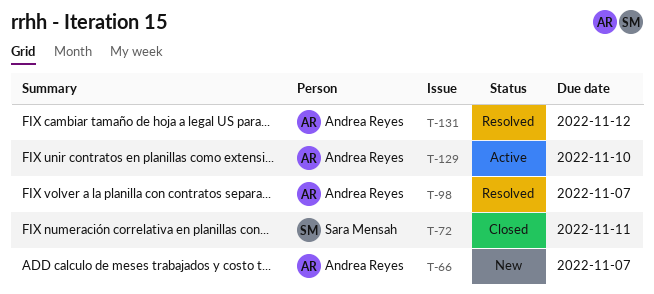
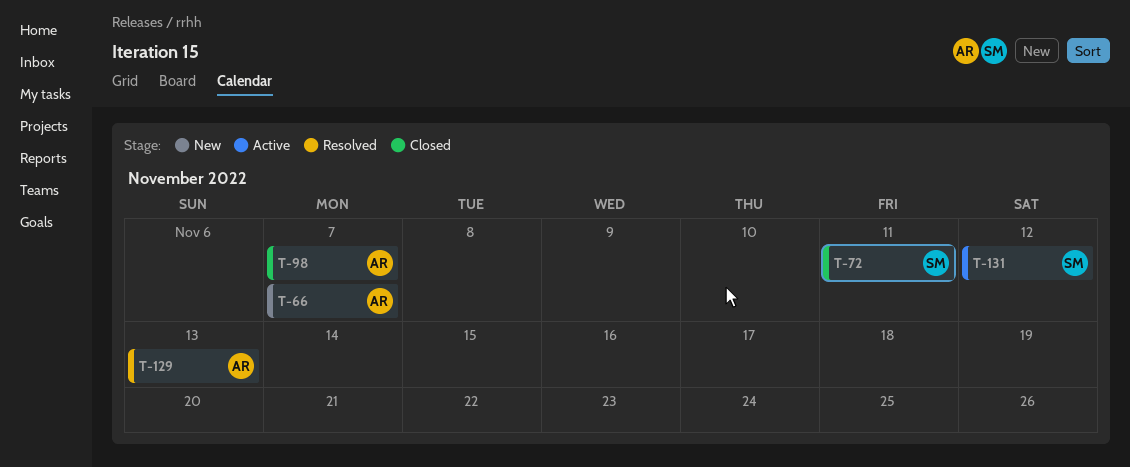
T-98, status: Resolved -> Closed
T-129, status: Active -> Resolved
T-129, due: Nov 10 -> Nov 13
T-131, status: Resolved -> Active
T-131, owner: Andrea Reyes -> Sara Mensah

